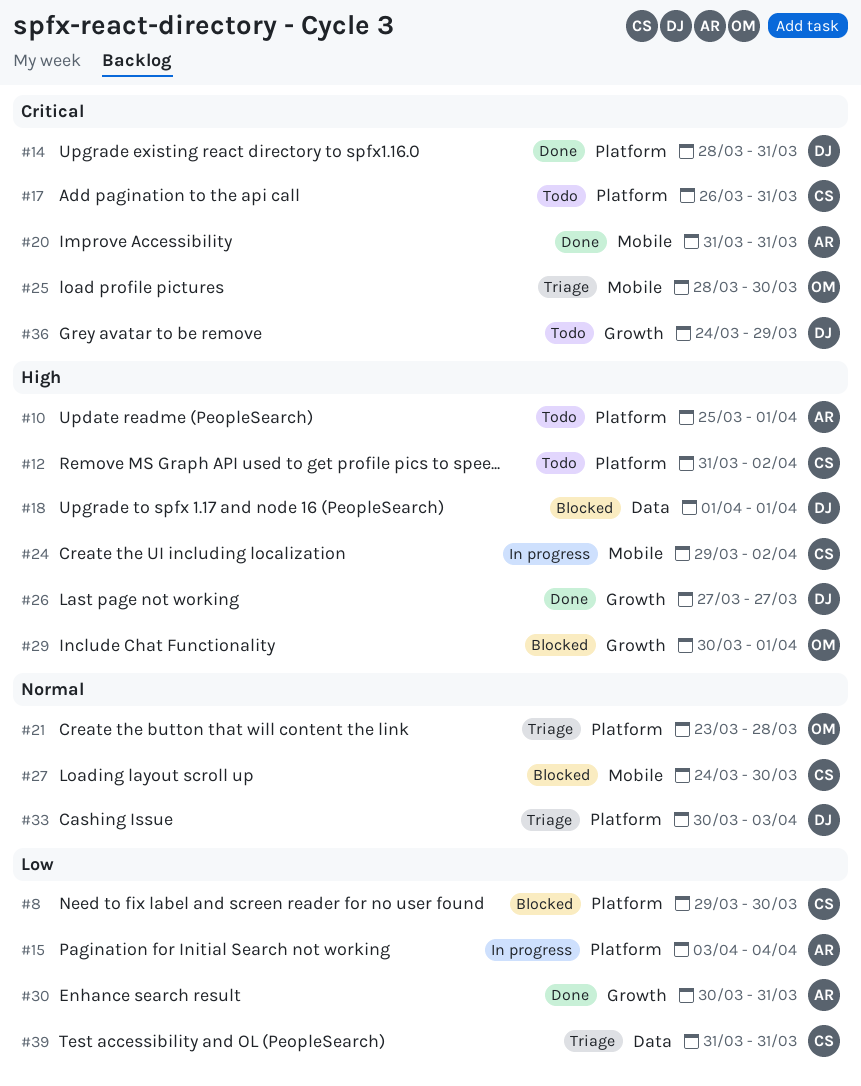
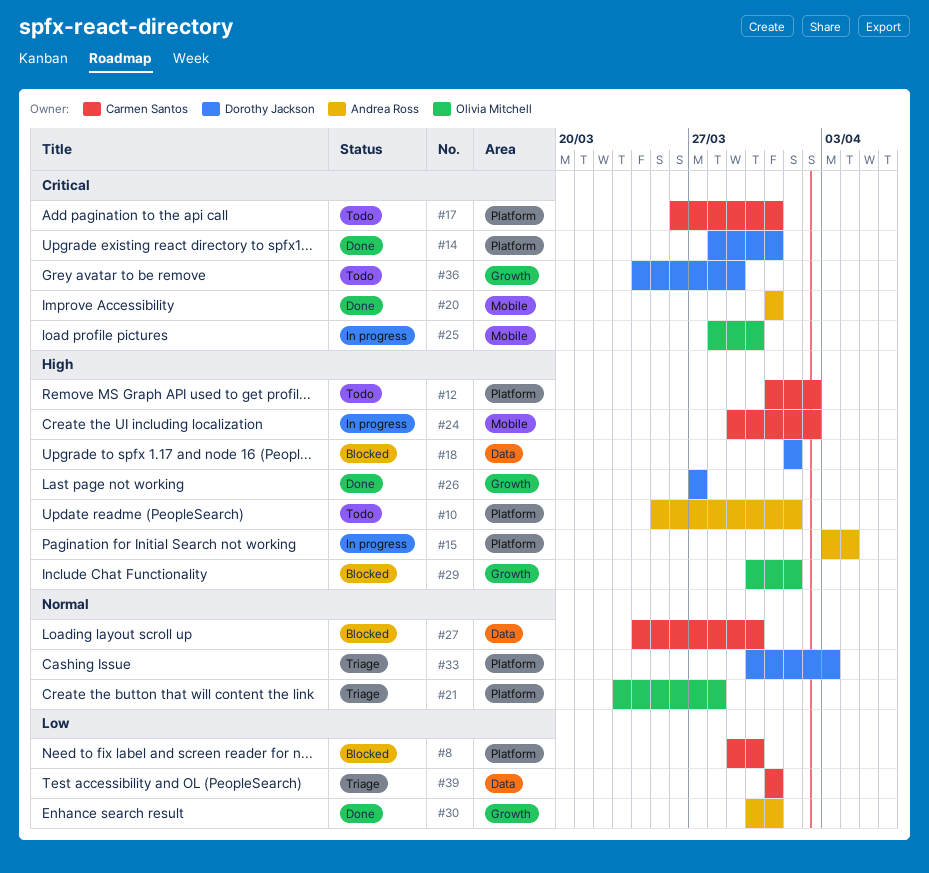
#15, priority: Low -> High
#25, status: Triage -> In progress
#27, label: Mobile -> Data

